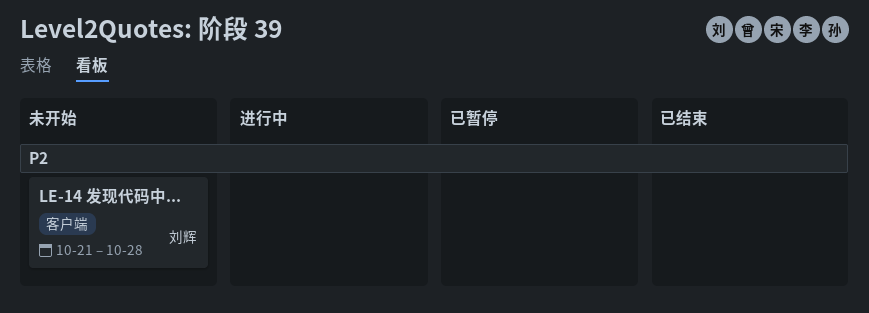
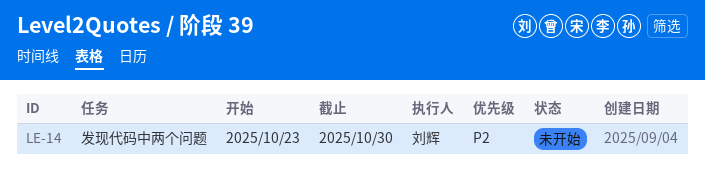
LE-14, start: Oct 21 -> Oct 23
LE-14, due: Oct 28 -> Oct 30

